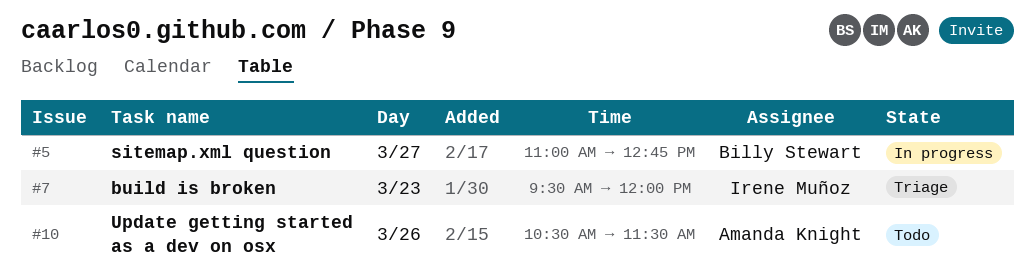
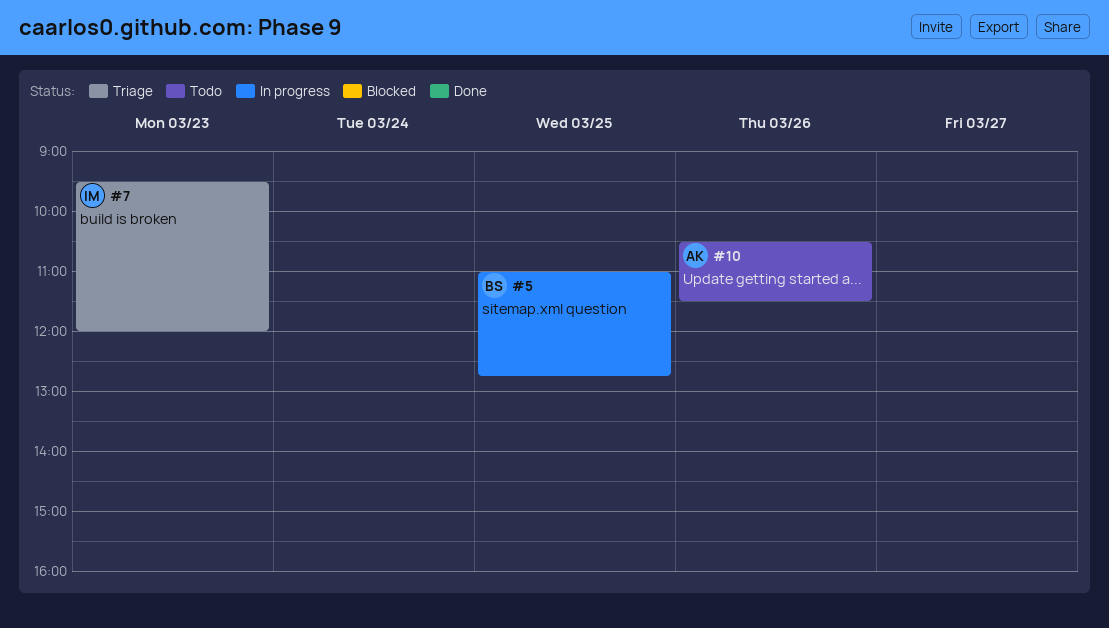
#5, day: Mar 27 -> Mar 25

